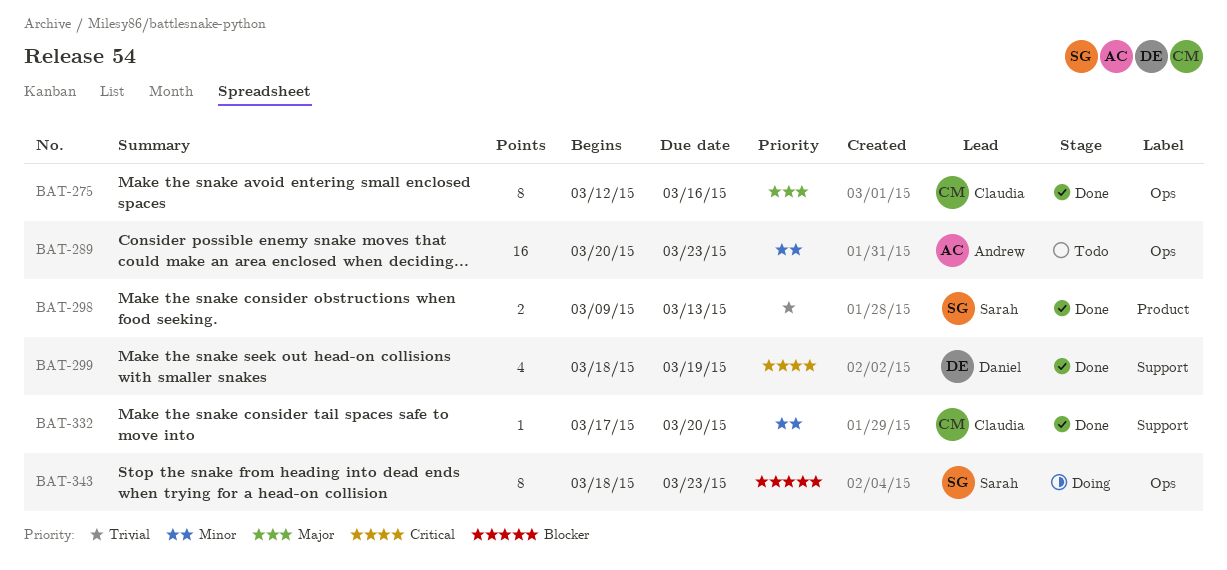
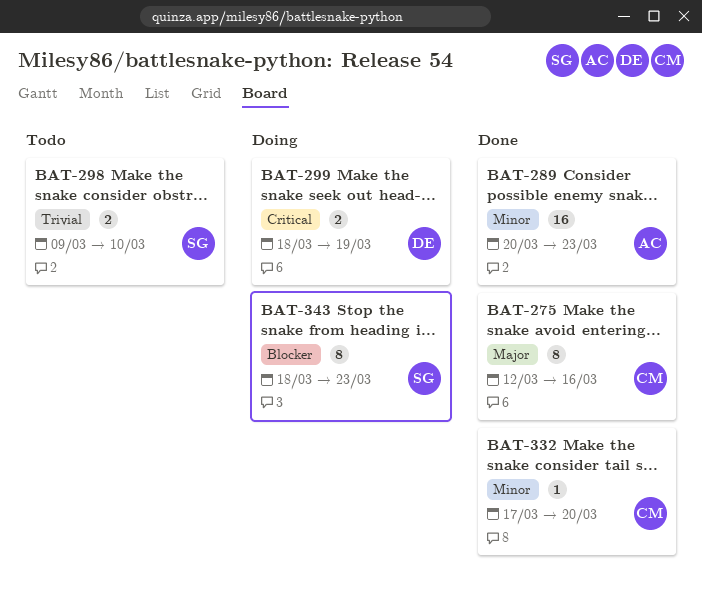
BAT-289, status: Todo -> Done
BAT-298, status: Done -> Todo
BAT-298, due: Mar 13 -> Mar 10
BAT-299, status: Done -> Doing
BAT-299, estimate: 4 -> 2

